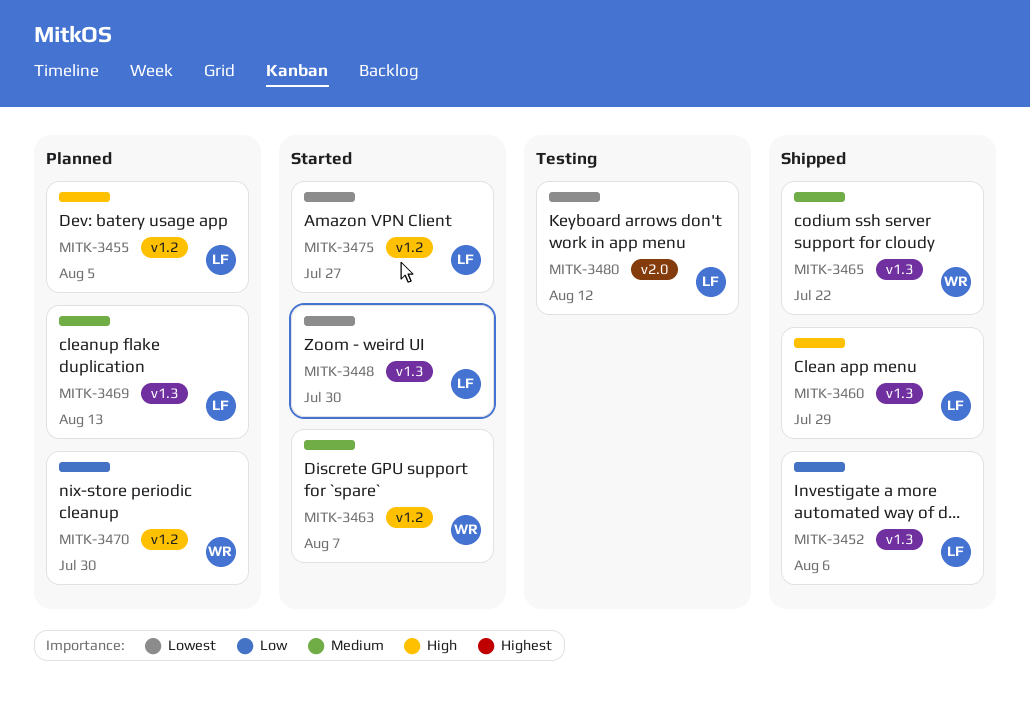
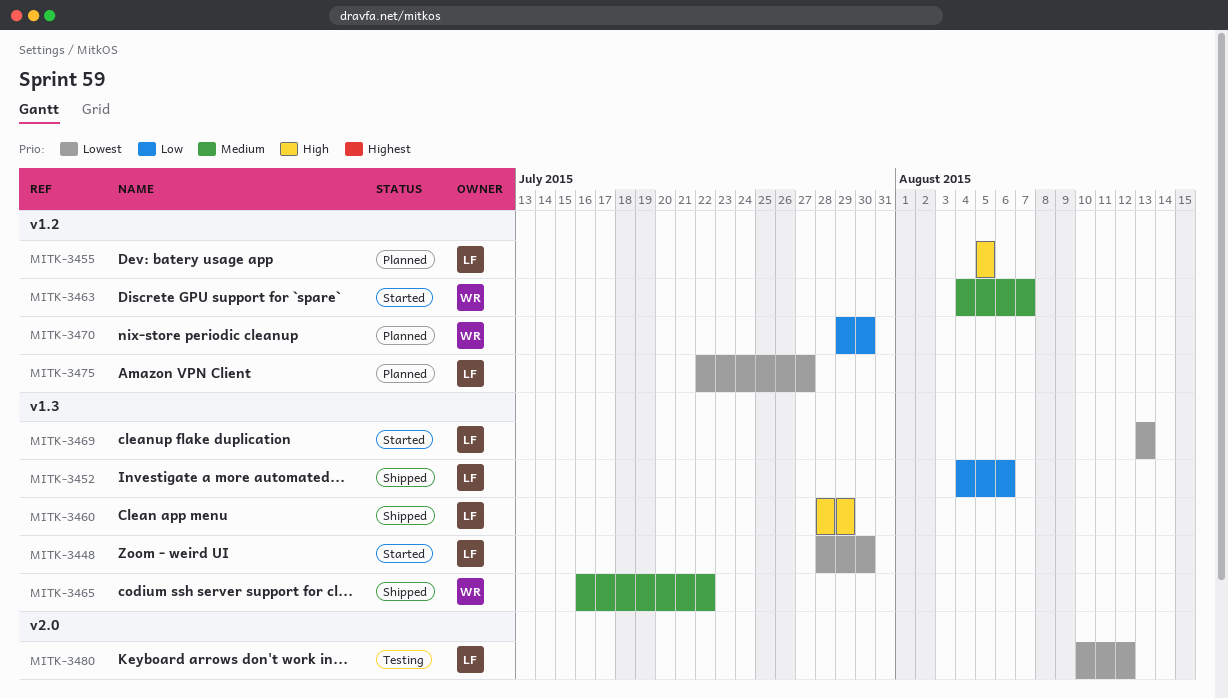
MITK-3469, status: Planned -> Started
MITK-3469, priority: Medium -> Lowest
MITK-3475, status: Started -> Planned

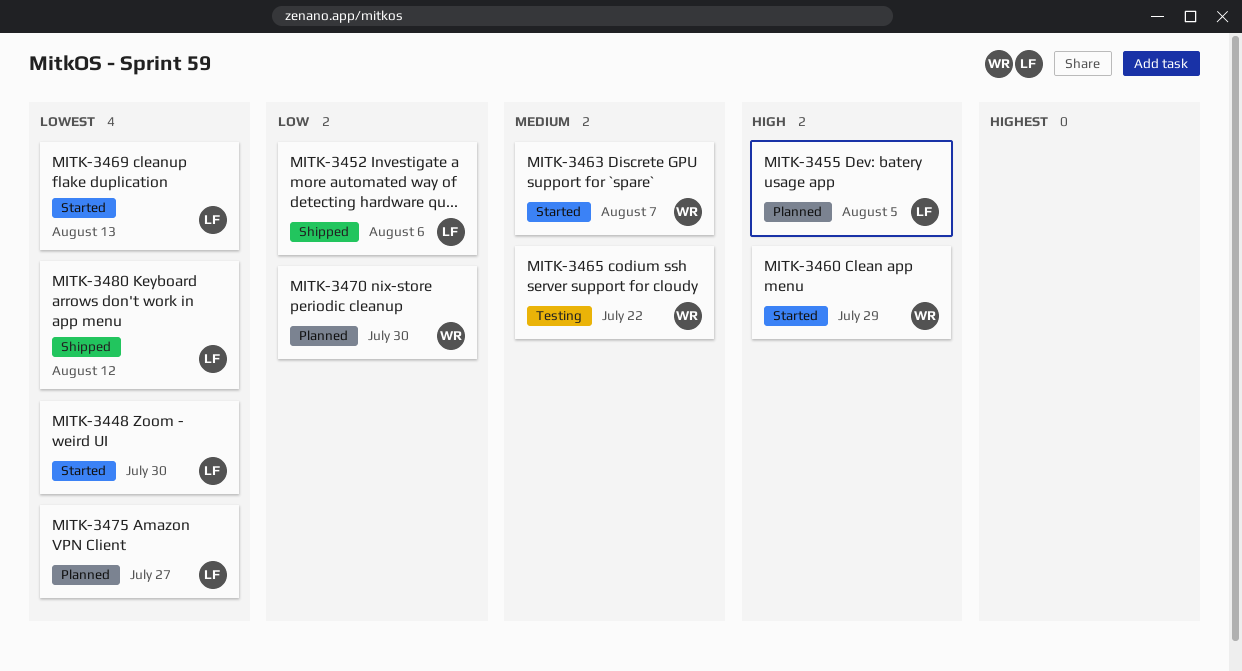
MITK-3460, status: Shipped -> Started
MITK-3460, owner: LF -> WR
MITK-3465, status: Shipped -> Testing
MITK-3480, status: Testing -> Shipped

